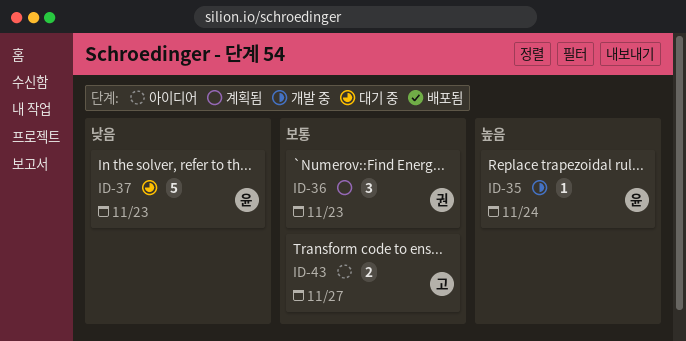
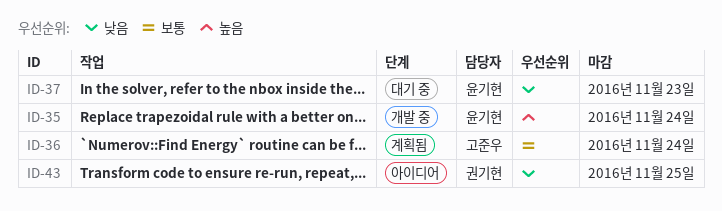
ID-36, owner: 권기현 -> 고준우
ID-36, due: Nov 23 -> Nov 24
ID-43, owner: 고준우 -> 권기현
ID-43, priority: 보통 -> 낮음
ID-43, due: Nov 27 -> Nov 25

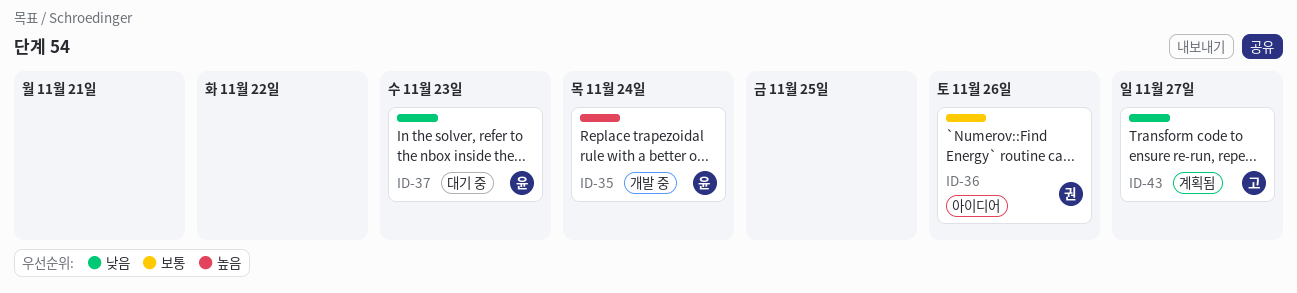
ID-36, status: 계획됨 -> 아이디어
ID-36, owner: 고준우 -> 권기현
ID-36, due: Nov 24 -> Nov 26
ID-43, status: 아이디어 -> 계획됨
ID-43, owner: 권기현 -> 고준우
ID-43, due: Nov 25 -> Nov 27

